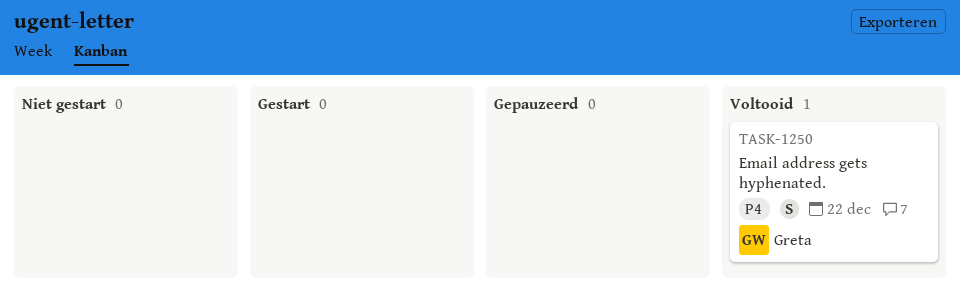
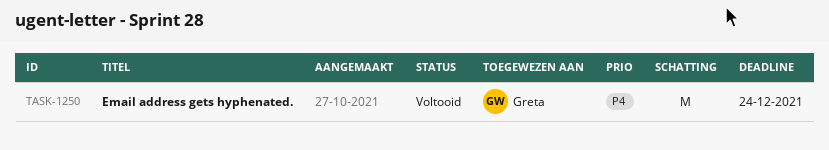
TASK-1250, estimate: S -> M
TASK-1250, due: Dec 22 -> Dec 24

